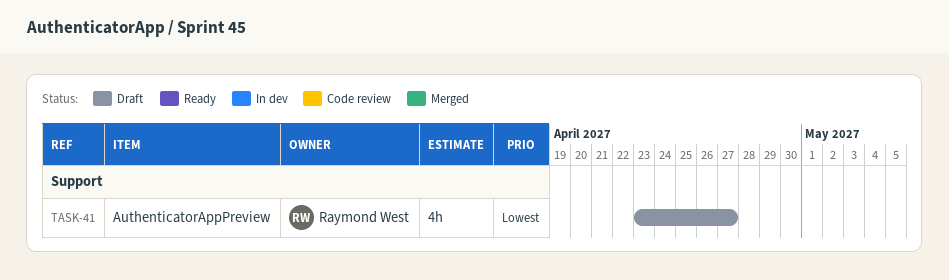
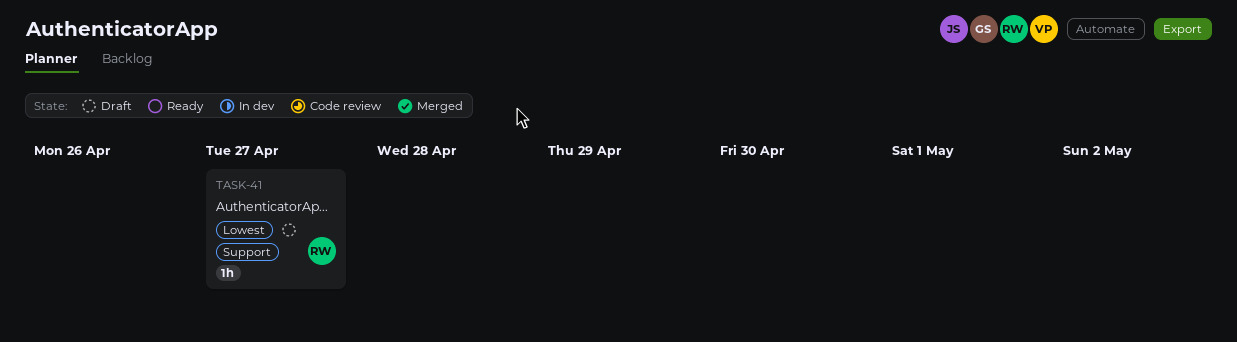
TASK-41, estimate: 4h -> 1h

